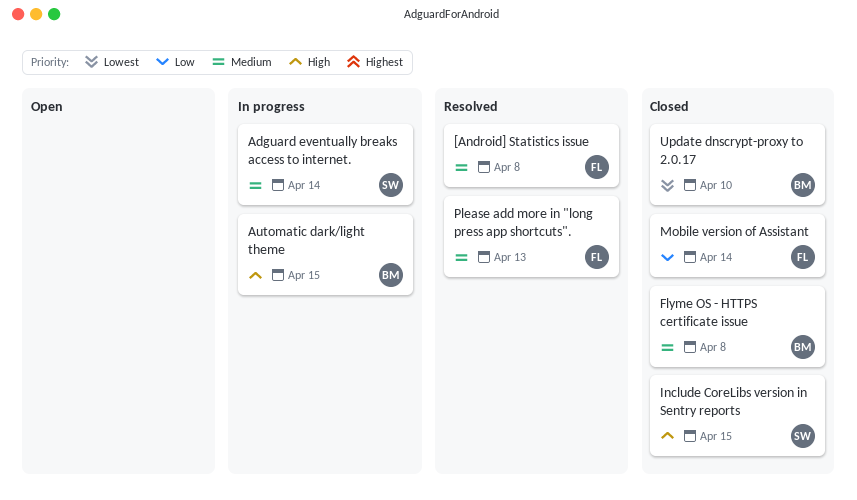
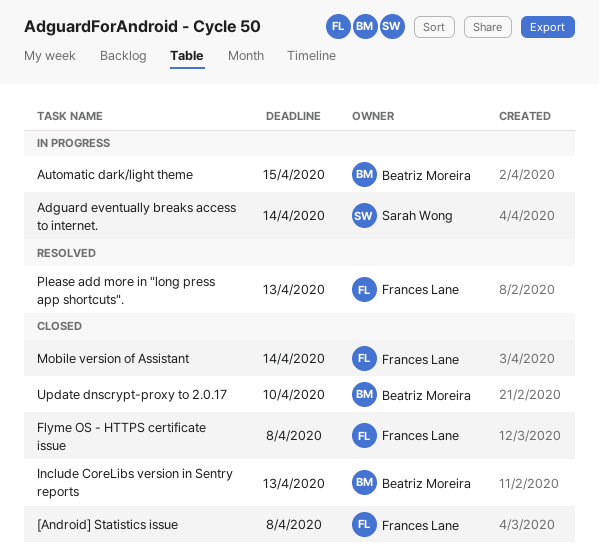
[Android] Statistics issue, status: Resolved -> Closed
Flyme OS - HTTPS certificate issue, owner: Beatriz Moreira -> Frances Lane
Include CoreLibs version in Sentry reports, owner: Sarah Wong -> Beatriz Moreira
Include CoreLibs version in Sentry reports, due: Apr 15 -> Apr 13

